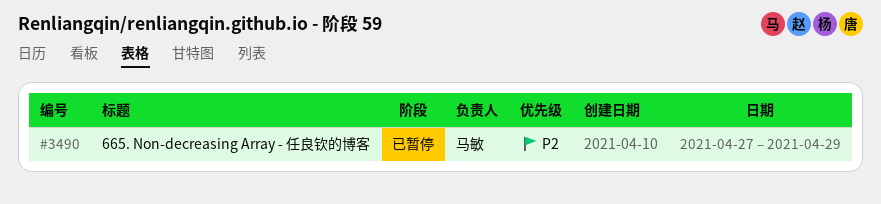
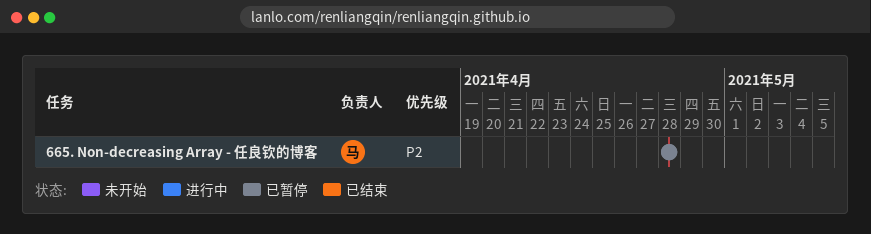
665. Non-decreasing Array - 任良钦的博客, start: Apr 27 -> Apr 28
665. Non-decreasing Array - 任良钦的博客, due: Apr 29 -> Apr 28

